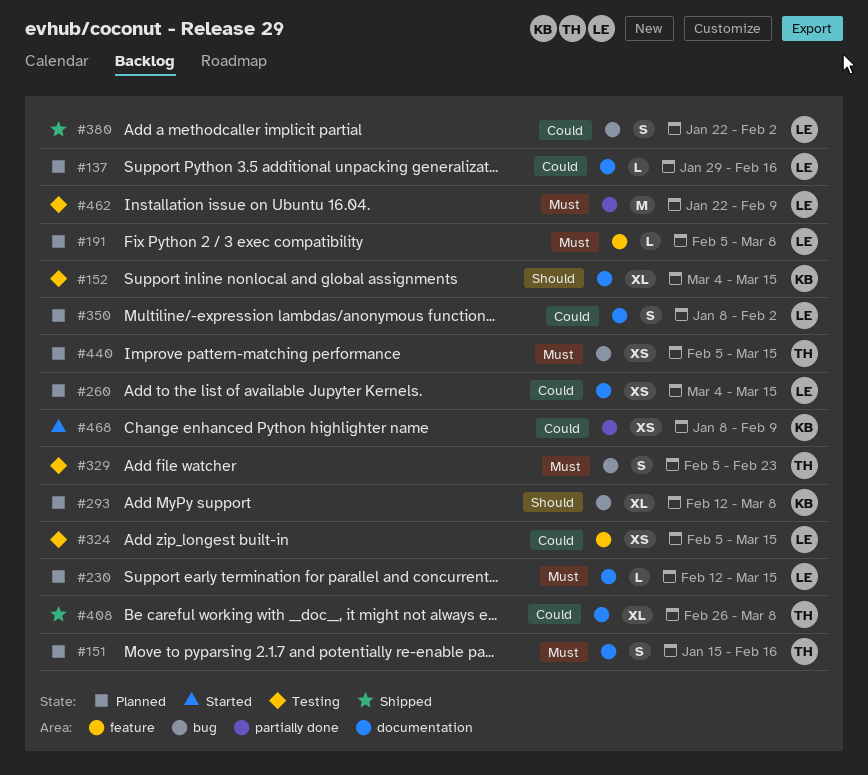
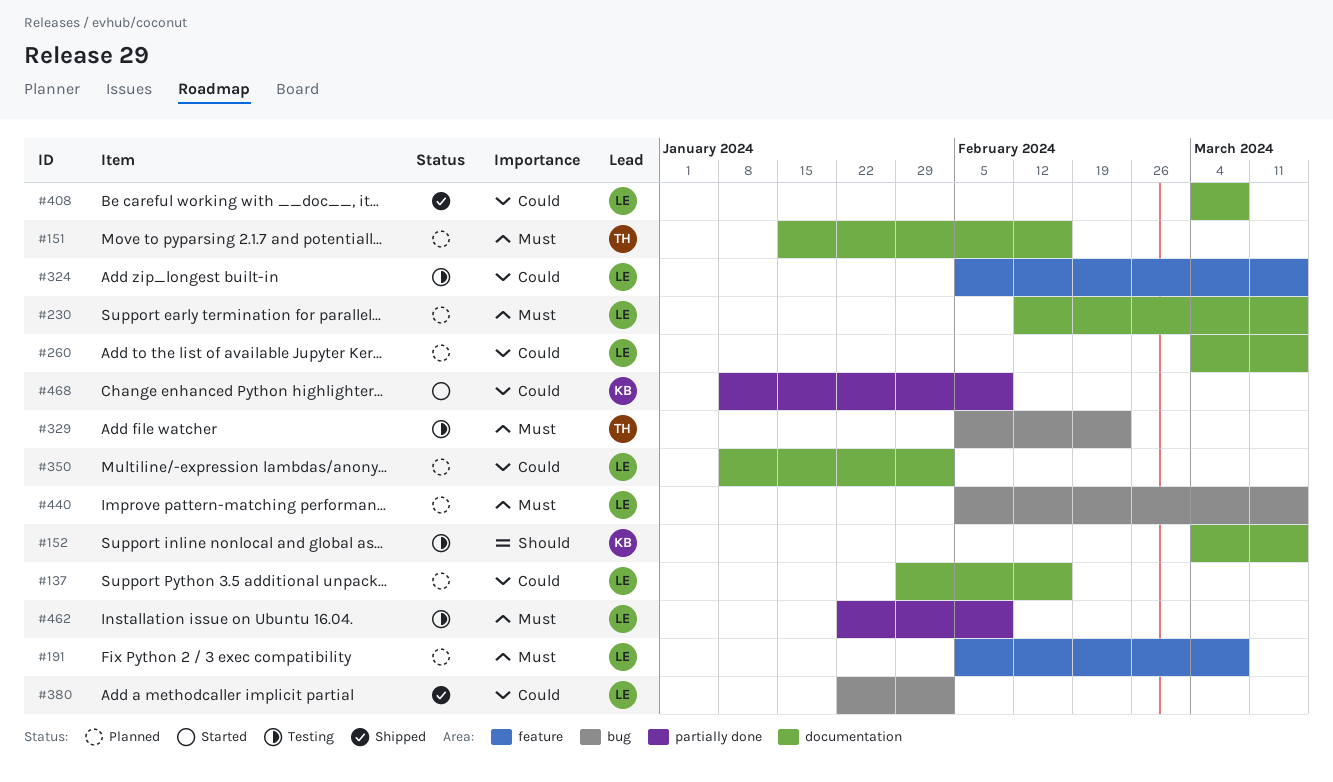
#293: present -> none
#408, owner: TH -> LE
#408, start: Feb 26 -> Mar 4
#440, owner: TH -> LE

